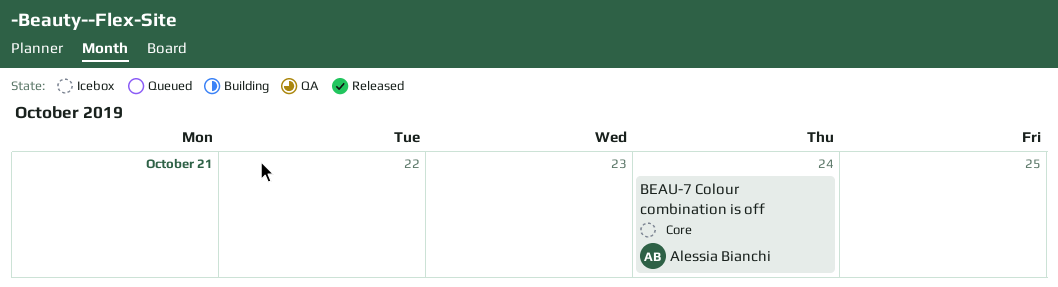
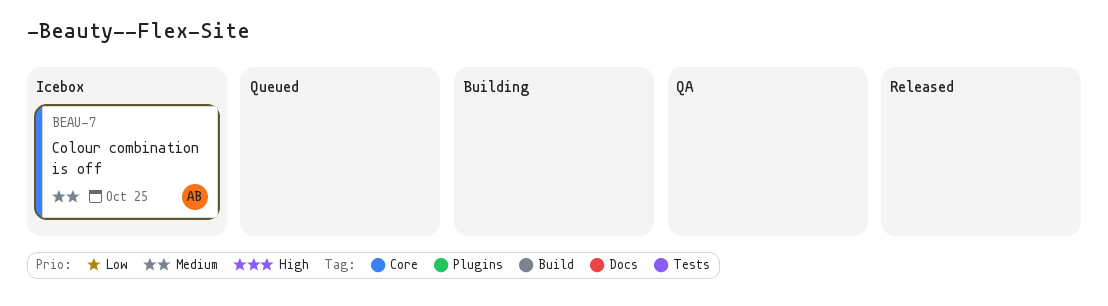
BEAU-7, due: Oct 24 -> Oct 25

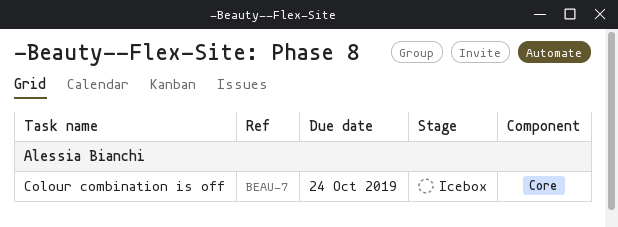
BEAU-7, due: Oct 25 -> Oct 24

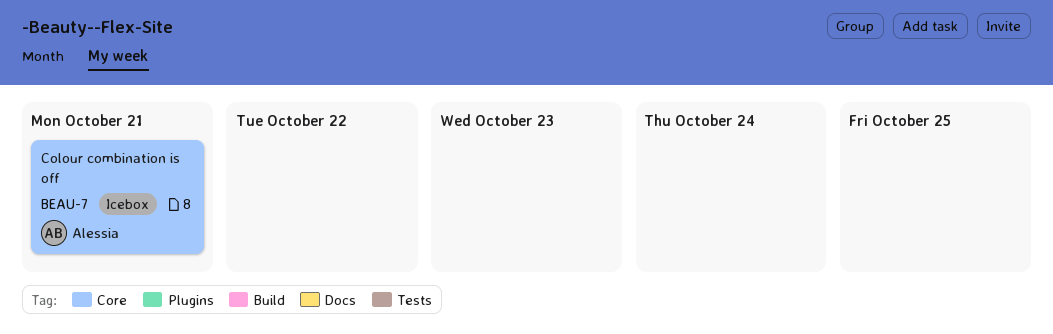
BEAU-7, due: Oct 24 -> Oct 21

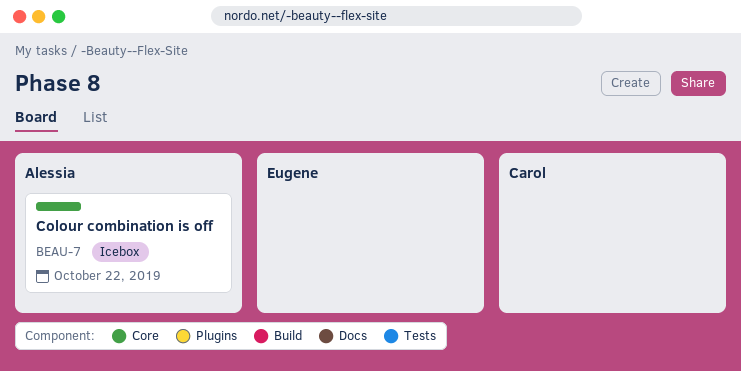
BEAU-7, due: Oct 21 -> Oct 22

